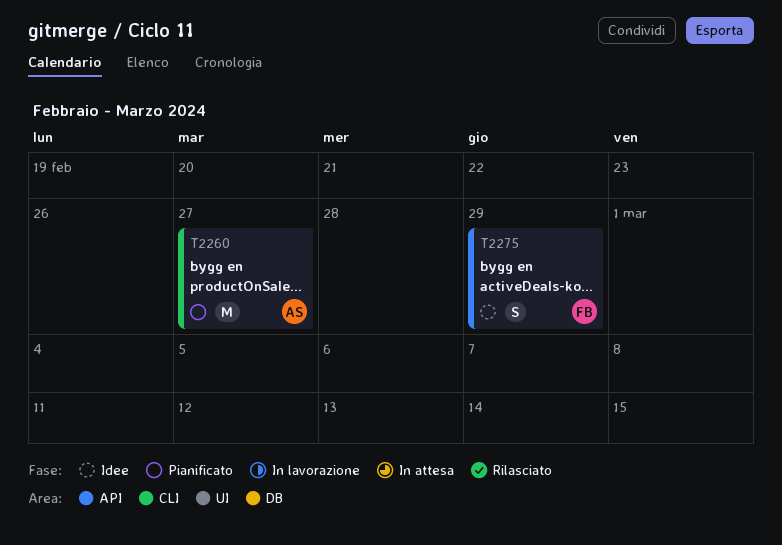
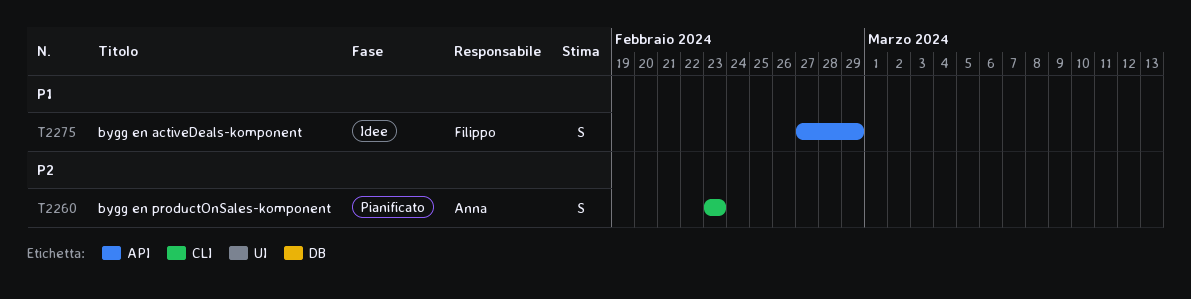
T2260, estimate: M -> S
T2260, due: Feb 27 -> Feb 23

